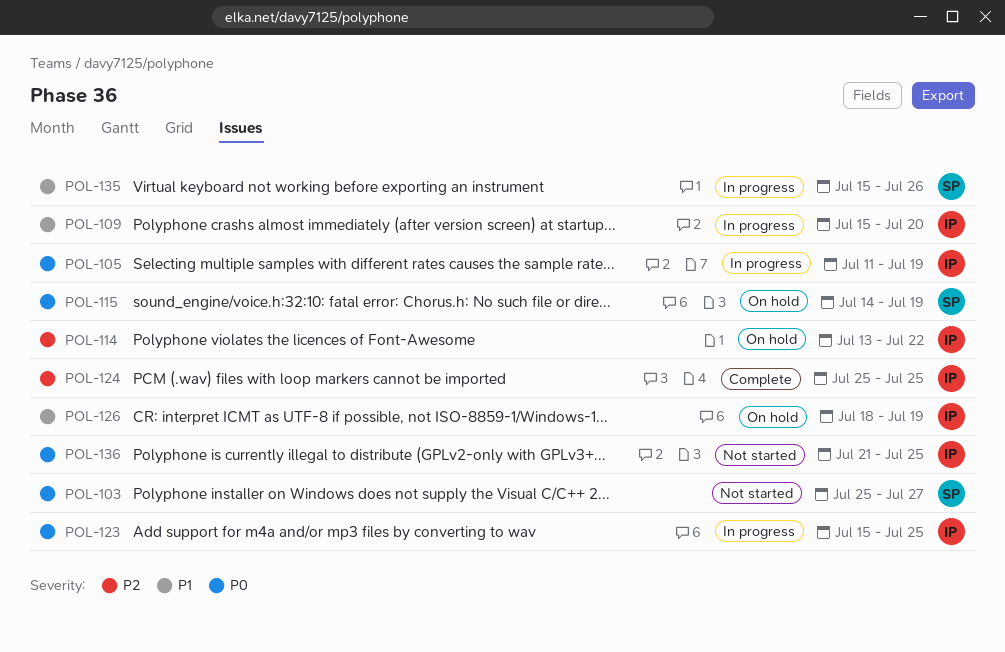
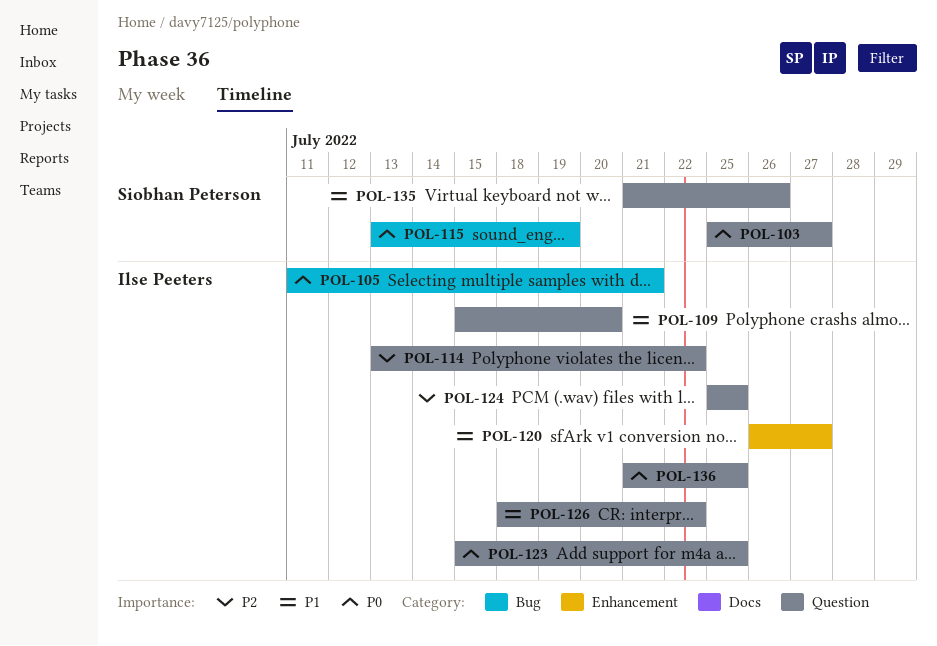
POL-105, due: Jul 19 -> Jul 21
POL-115, start: Jul 14 -> Jul 13
POL-120: none -> present
POL-126, due: Jul 19 -> Jul 22
POL-135, start: Jul 15 -> Jul 21

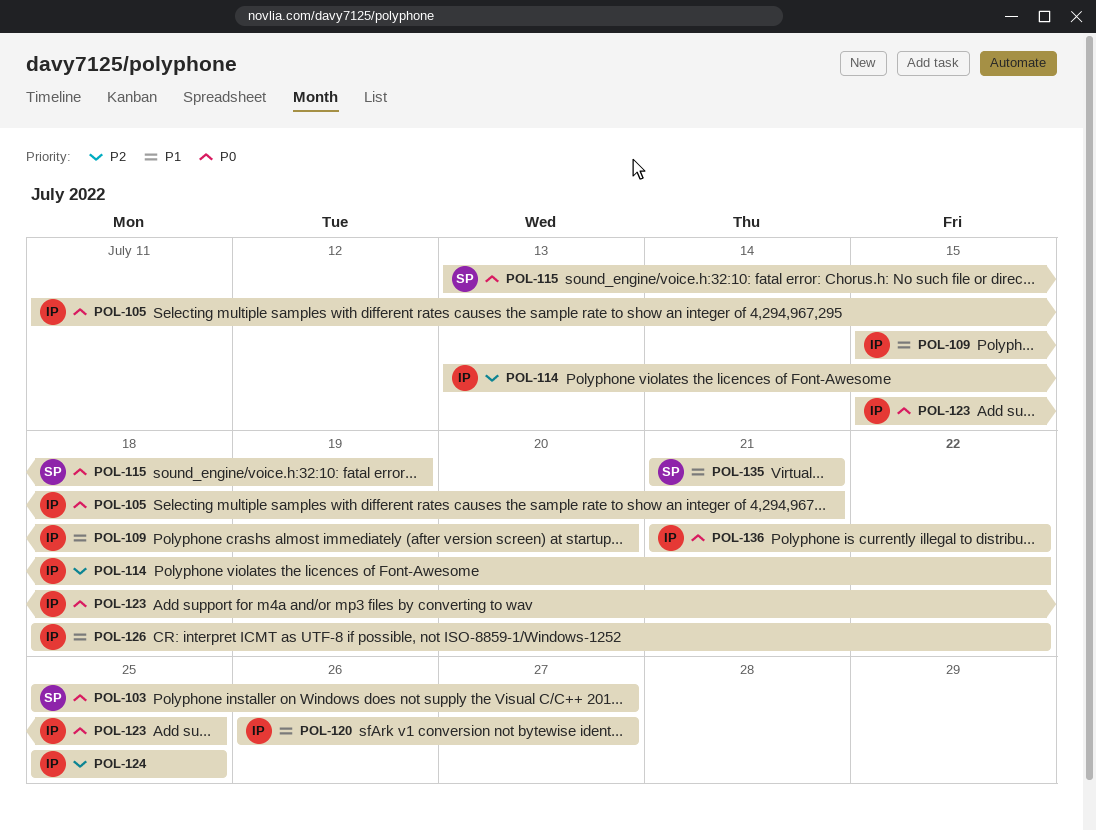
POL-135, due: Jul 26 -> Jul 21
POL-136, due: Jul 25 -> Jul 22

